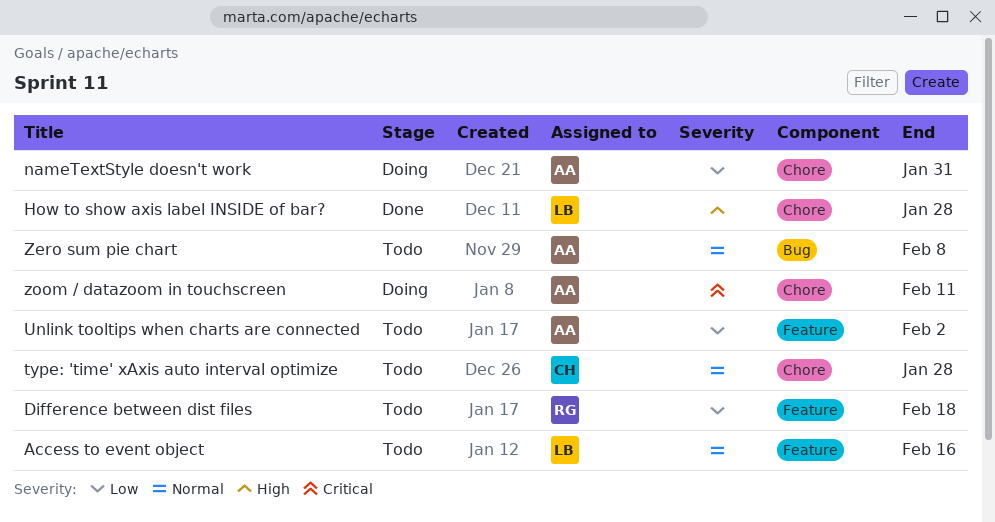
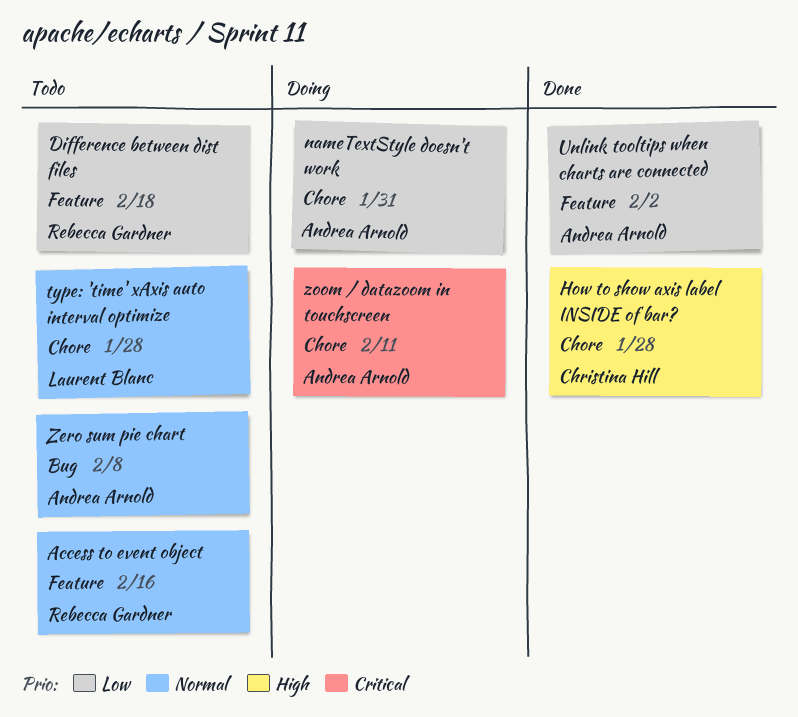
Access to event object, owner: Laurent Blanc -> Rebecca Gardner
How to show axis label INSIDE of bar?, owner: Laurent Blanc -> Christina Hill
type: 'time' xAxis auto interval optimize, owner: Christina Hill -> Laurent Blanc
Unlink tooltips when charts are connected, status: Todo -> Done

